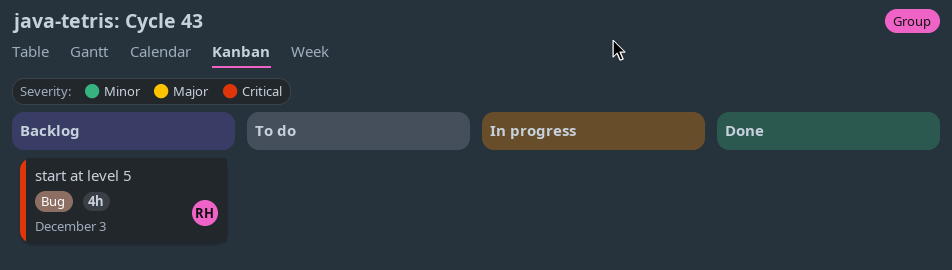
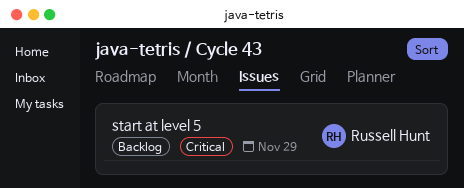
start at level 5, due: Dec 3 -> Nov 29

